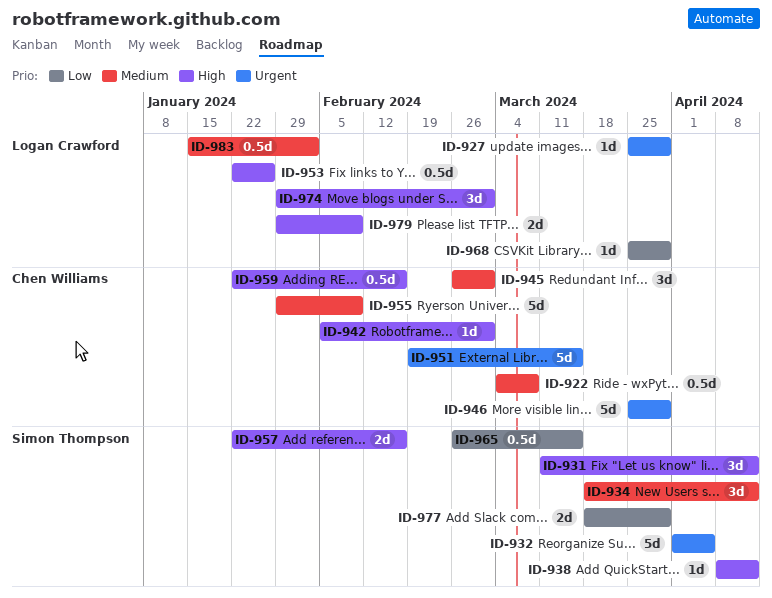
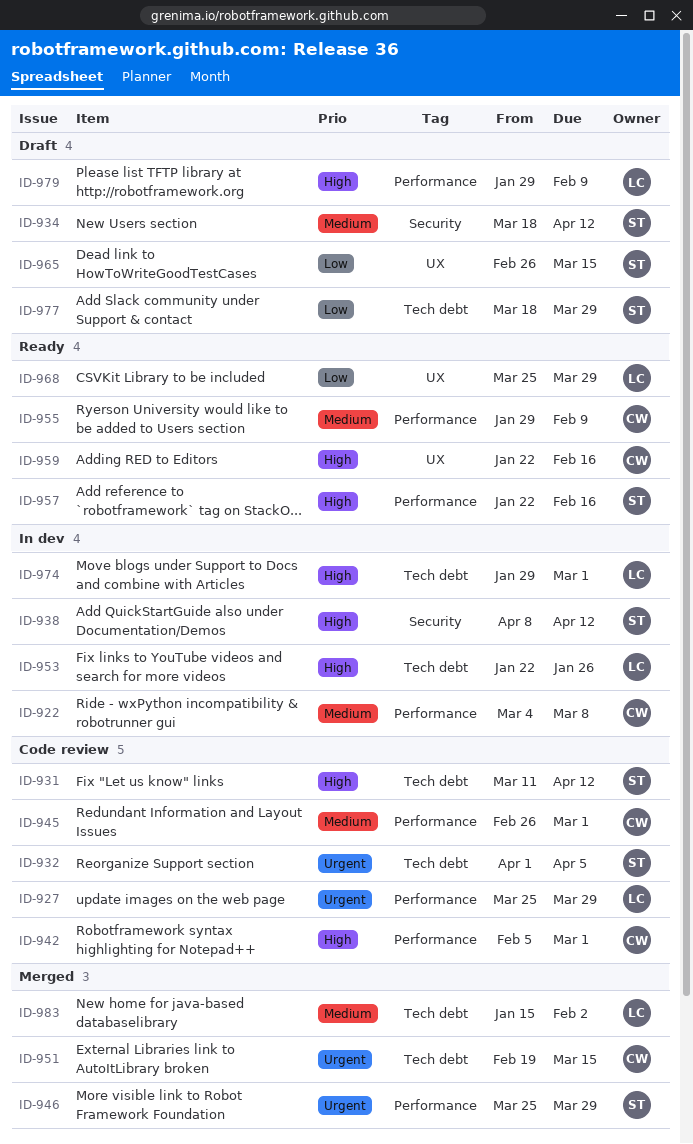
ID-946, owner: Chen Williams -> Simon Thompson

